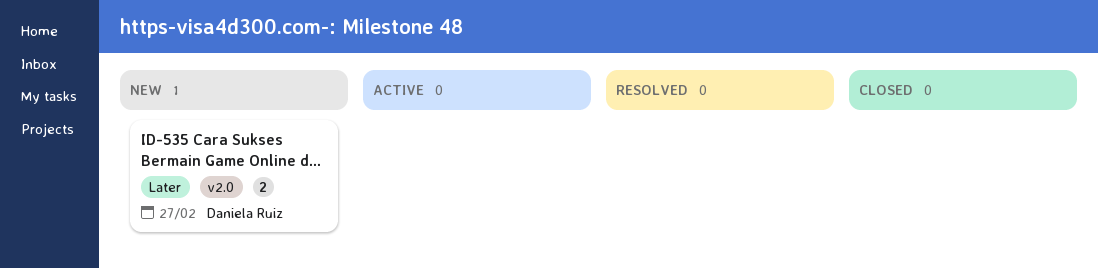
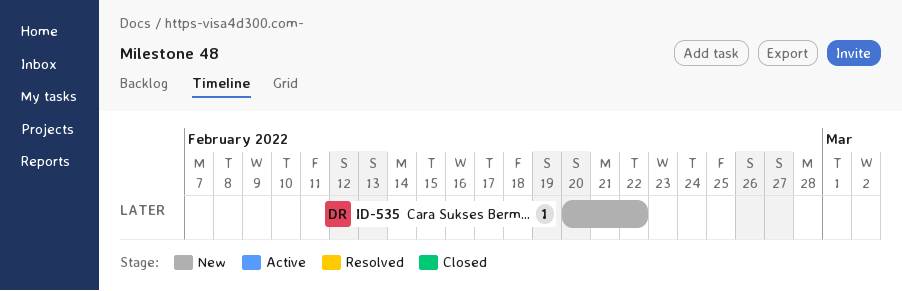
ID-535, estimate: 2 -> 1
ID-535, due: Feb 27 -> Feb 22

